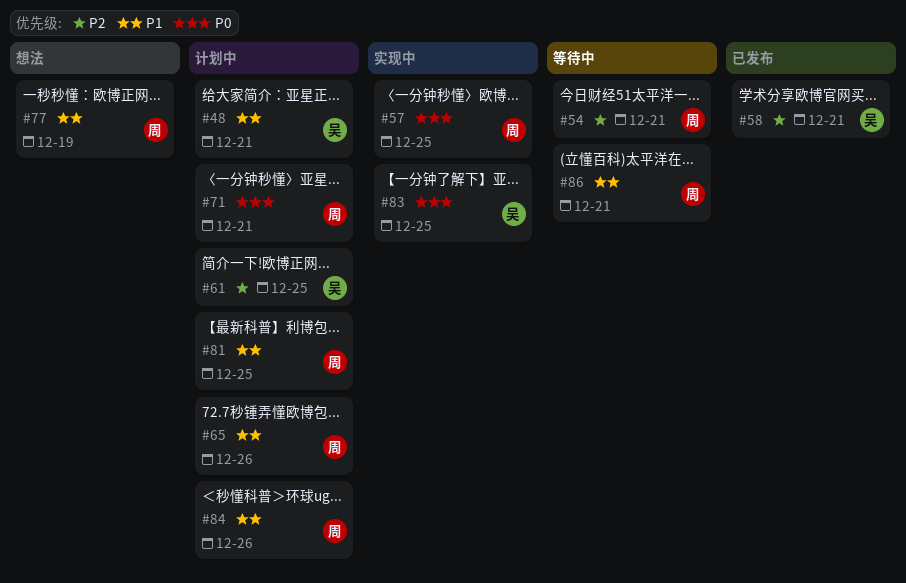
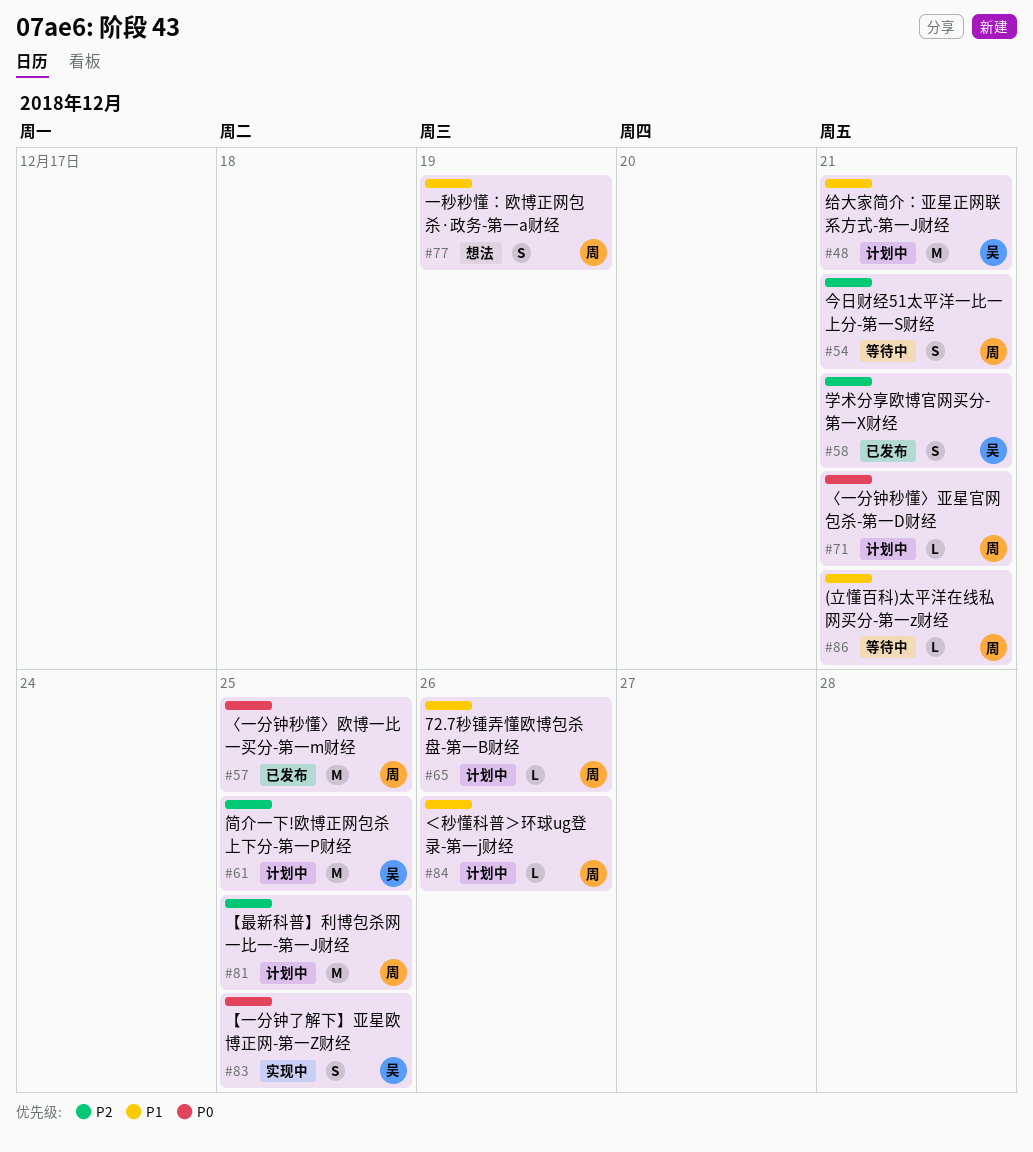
#57, status: 实现中 -> 已发布
#81, priority: P1 -> P2

